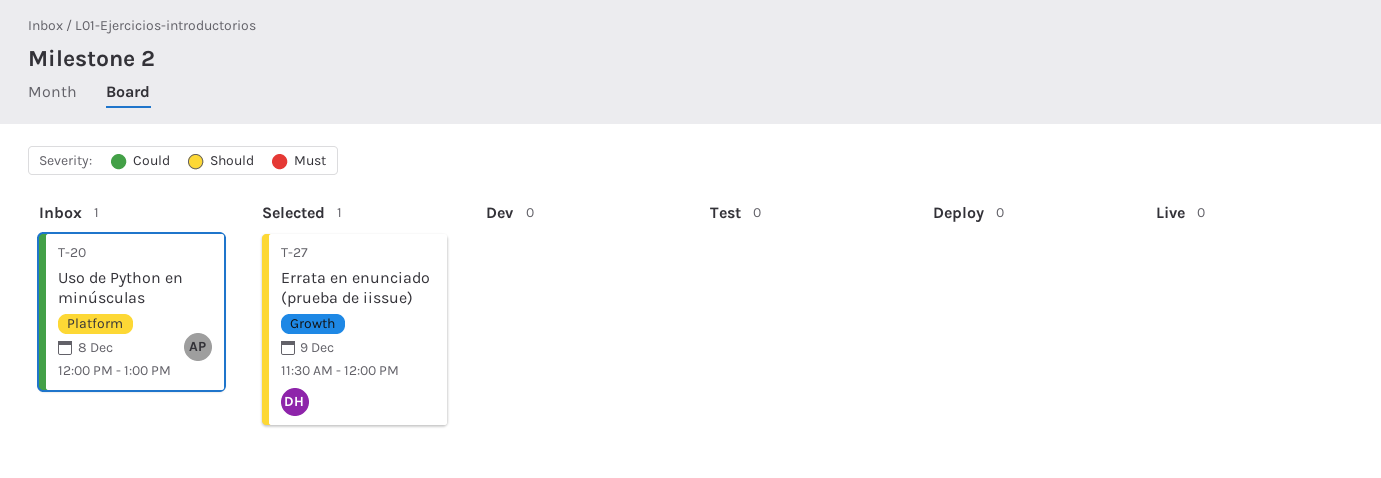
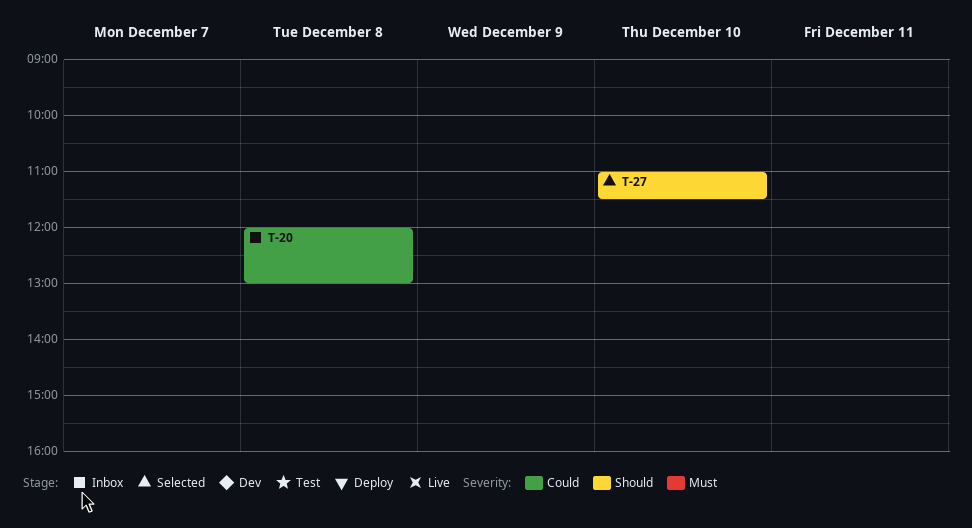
T-27, day: Dec 9 -> Dec 10
T-27, begins: 11:30 -> 11:00
T-27, ends: 12:00 -> 11:30

